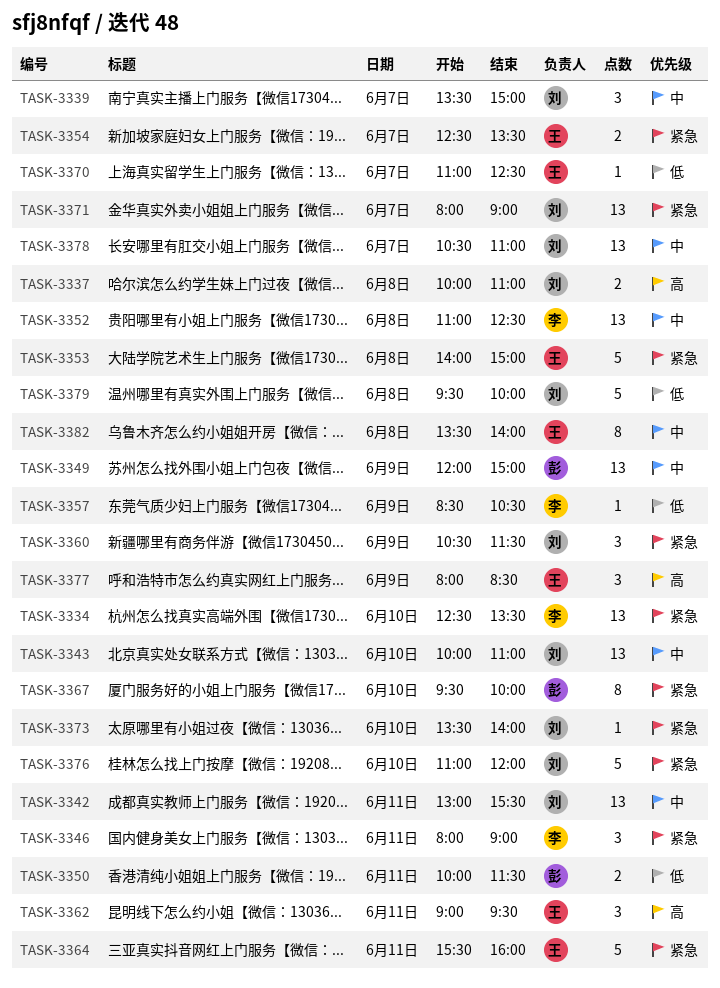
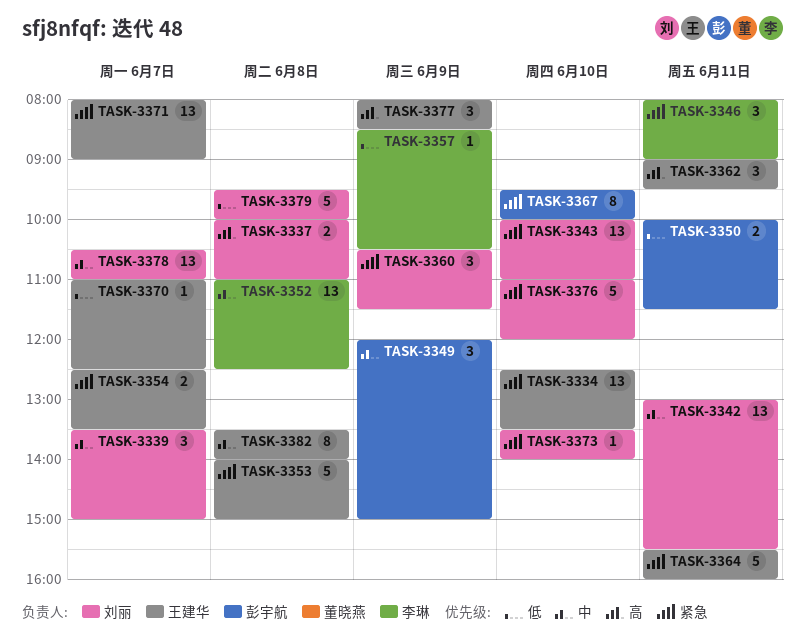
TASK-3334, owner: 李琳 -> 王建华
TASK-3343, priority: 中 -> 紧急
TASK-3349, estimate: 13 -> 3
TASK-3371, owner: 刘丽 -> 王建华

